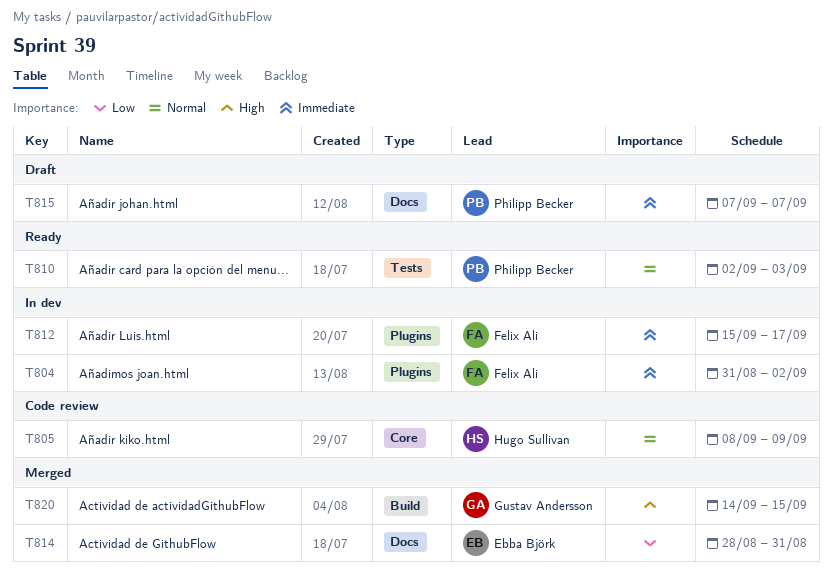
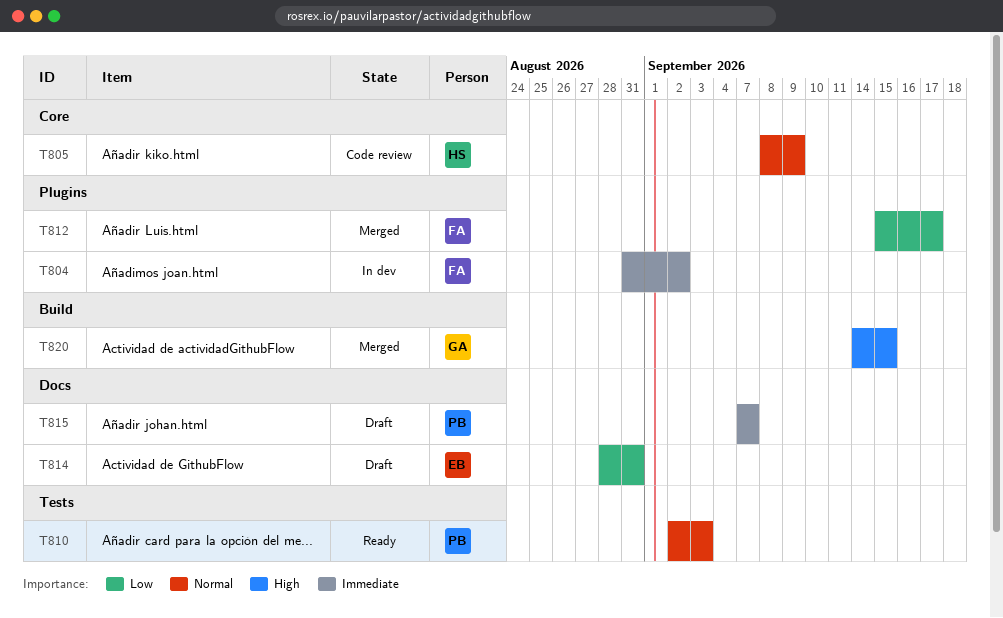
T812, status: In dev -> Merged
T812, priority: Immediate -> Low
T814, status: Merged -> Draft

